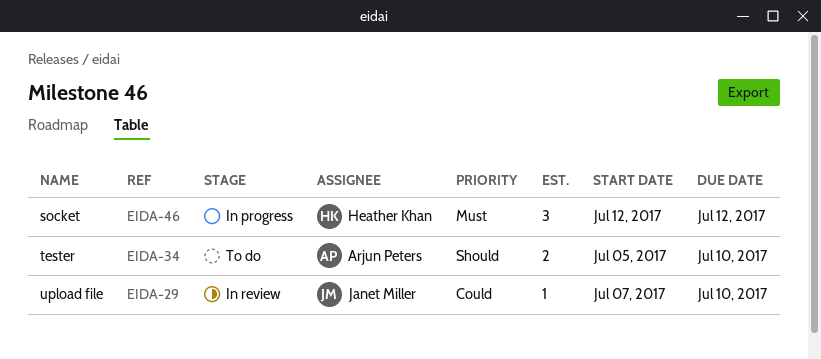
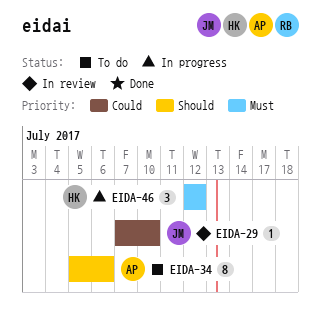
EIDA-34, estimate: 2 -> 8
EIDA-34, due: Jul 10 -> Jul 6

